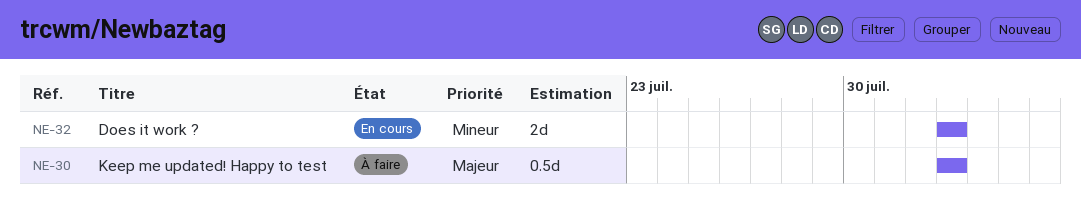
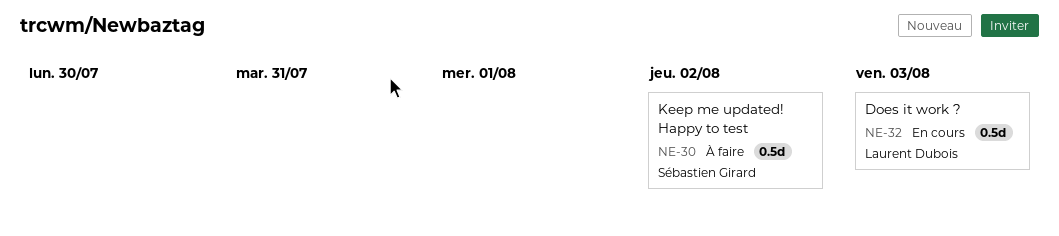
NE-32, estimate: 2d -> 0.5d
NE-32, due: Aug 2 -> Aug 3

